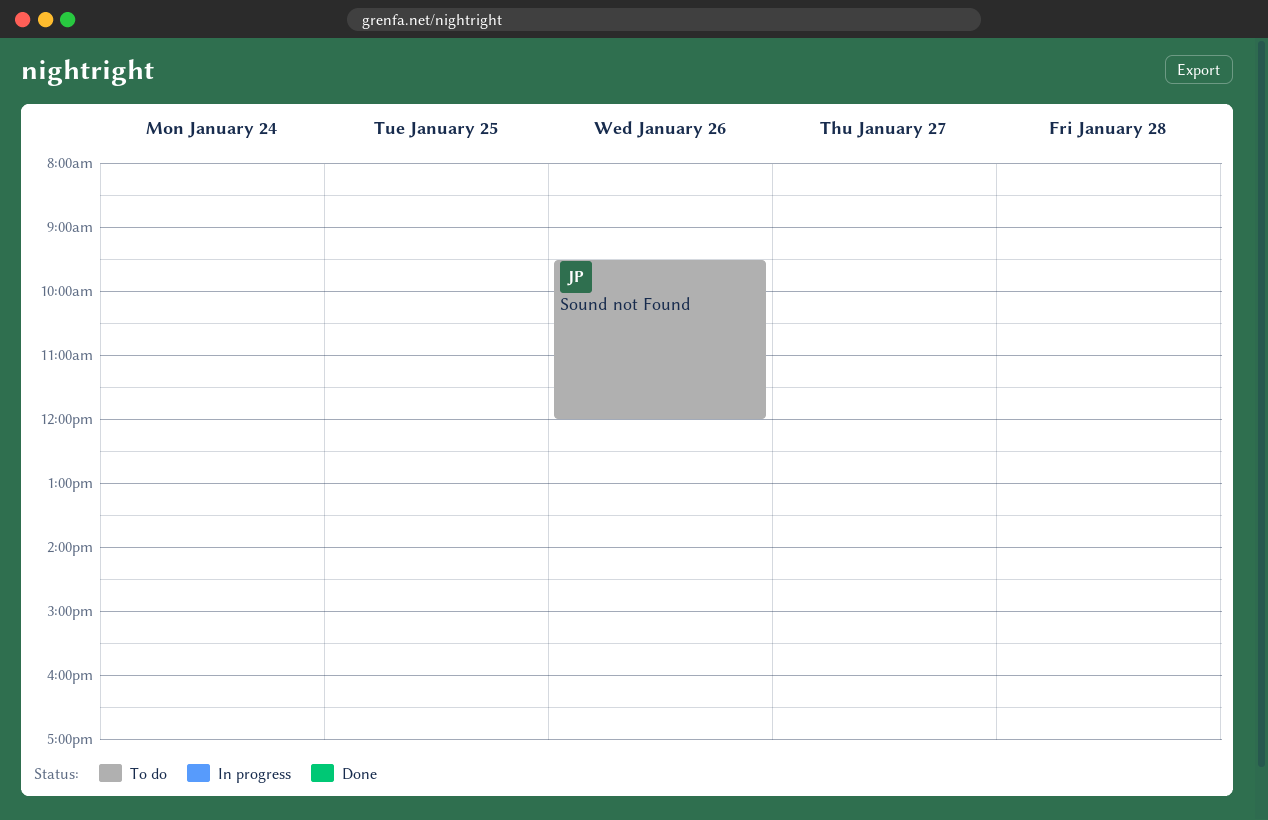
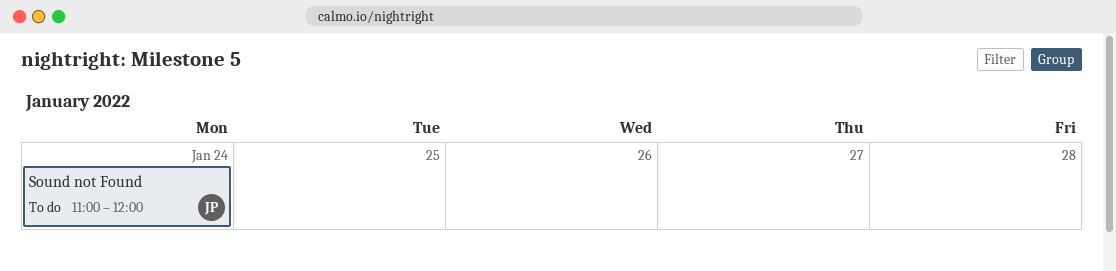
Sound not Found, day: Jan 26 -> Jan 24
Sound not Found, begins: 09:30 -> 11:00

